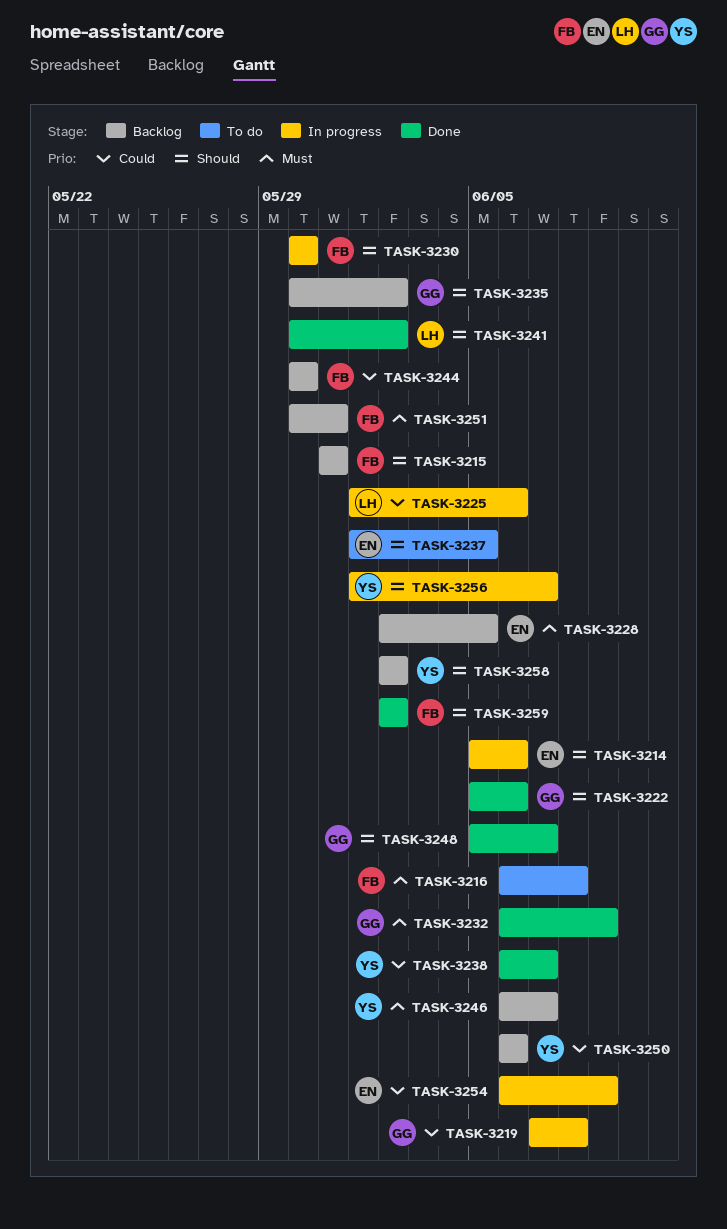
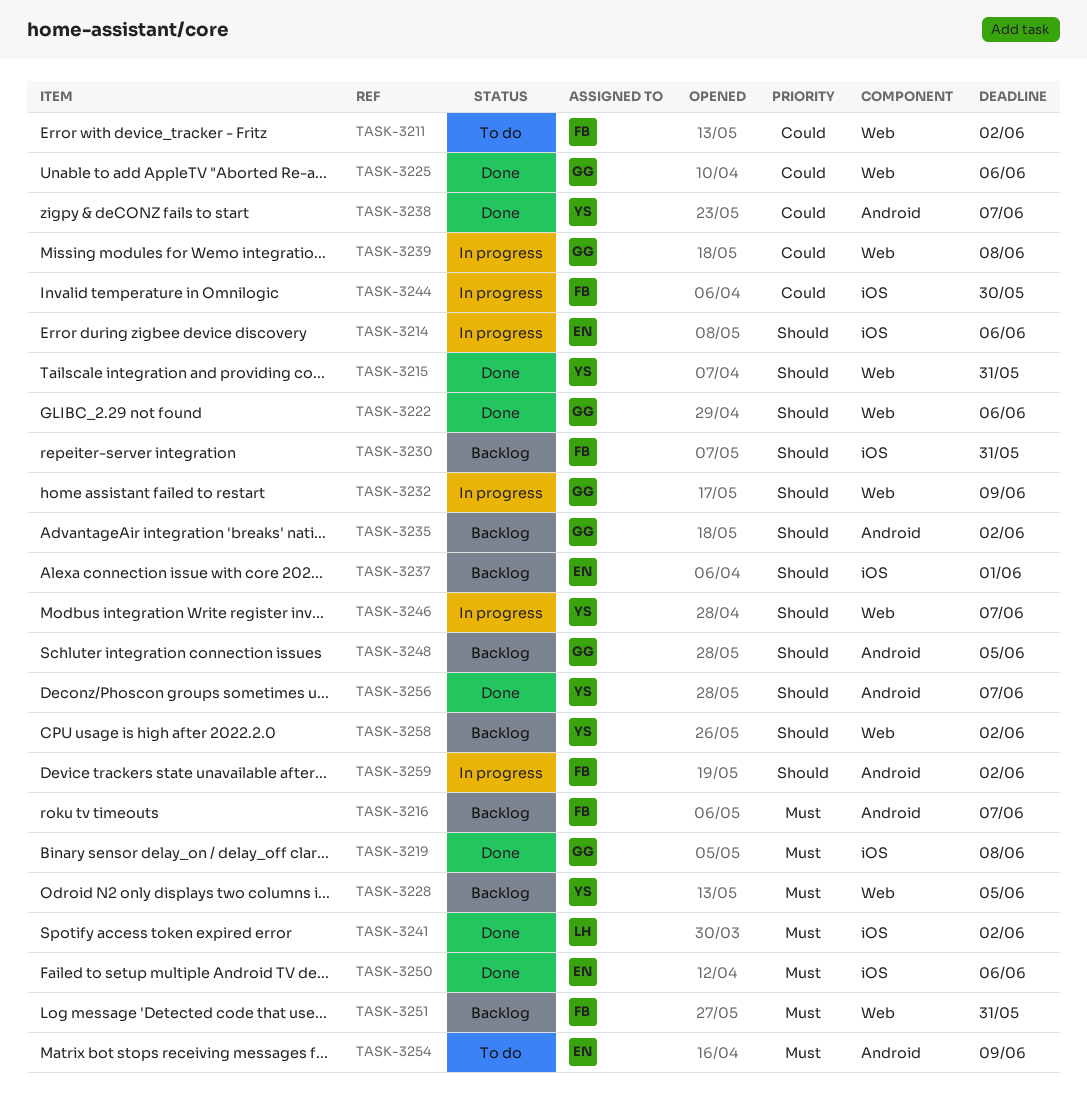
TASK-3211: none -> present
TASK-3215, status: Backlog -> Done
TASK-3215, owner: FB -> YS
TASK-3216, status: To do -> Backlog
TASK-3216, due: Jun 8 -> Jun 7
TASK-3219, status: In progress -> Done
TASK-3219, priority: Could -> Must
TASK-3225, status: In progress -> Done
TASK-3225, owner: LH -> GG
TASK-3228, owner: EN -> YS
TASK-3230, status: In progress -> Backlog
TASK-3230, due: May 30 -> May 31
TASK-3232, status: Done -> In progress
TASK-3232, priority: Must -> Should
TASK-3237, status: To do -> Backlog
TASK-3237, due: Jun 5 -> Jun 1
TASK-3239: none -> present
TASK-3241, priority: Should -> Must
TASK-3244, status: Backlog -> In progress
TASK-3246, status: Backlog -> In progress
TASK-3246, priority: Must -> Should
TASK-3248, status: Done -> Backlog
TASK-3248, due: Jun 7 -> Jun 5
TASK-3250, status: Backlog -> Done
TASK-3250, owner: YS -> EN
TASK-3250, priority: Could -> Must
TASK-3254, status: In progress -> To do
TASK-3254, priority: Could -> Must
TASK-3256, status: In progress -> Done
TASK-3259, status: Done -> In progress

